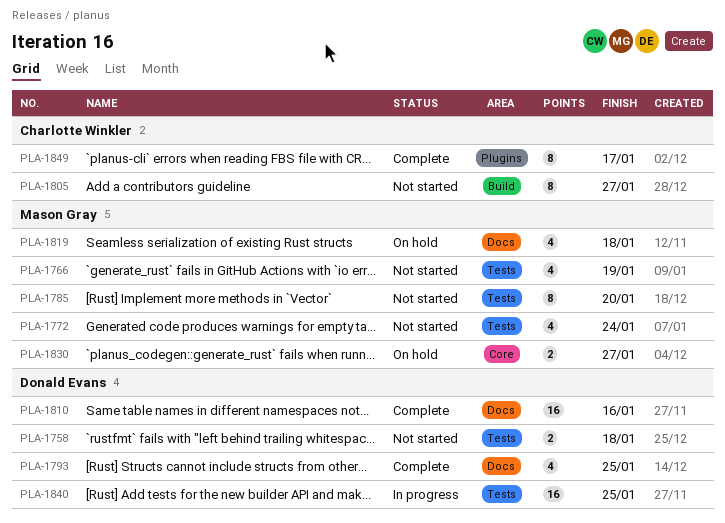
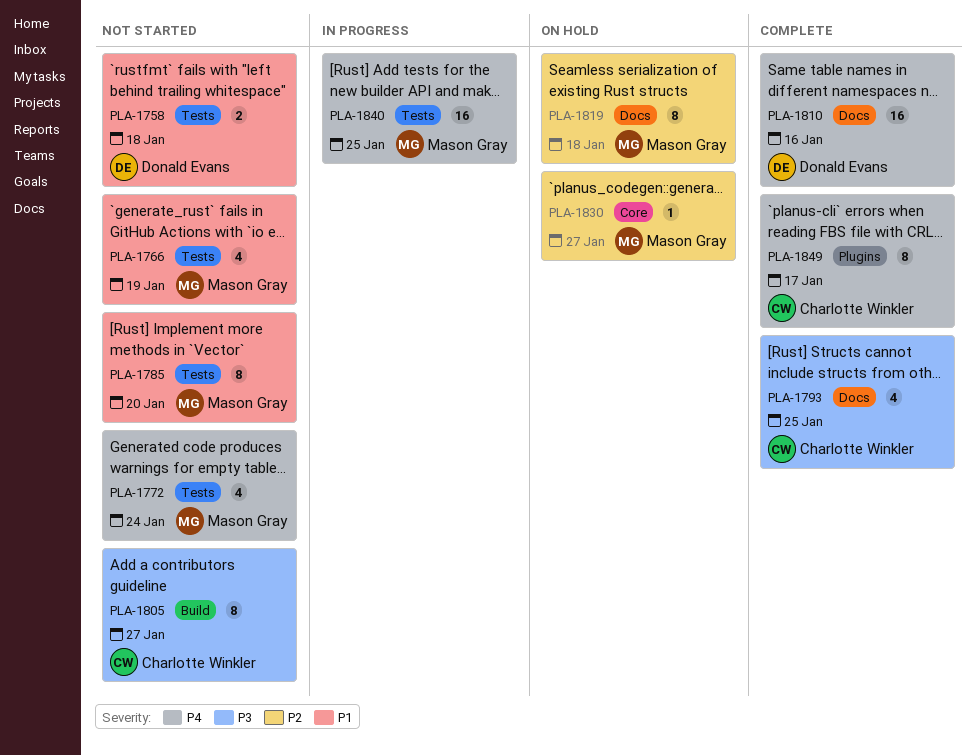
PLA-1793, owner: Donald Evans -> Charlotte Winkler
PLA-1819, estimate: 4 -> 8
PLA-1830, estimate: 2 -> 1
PLA-1840, owner: Donald Evans -> Mason Gray

